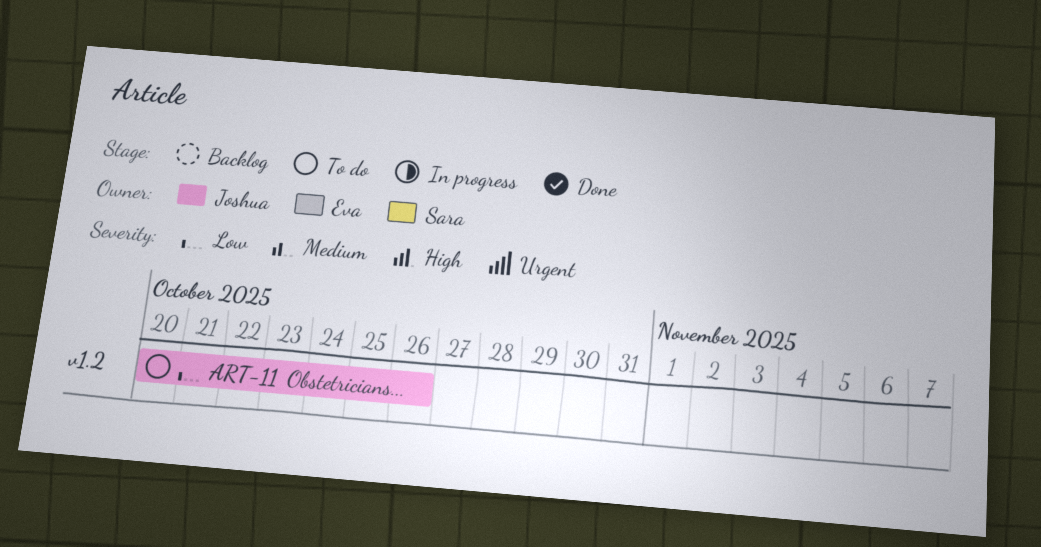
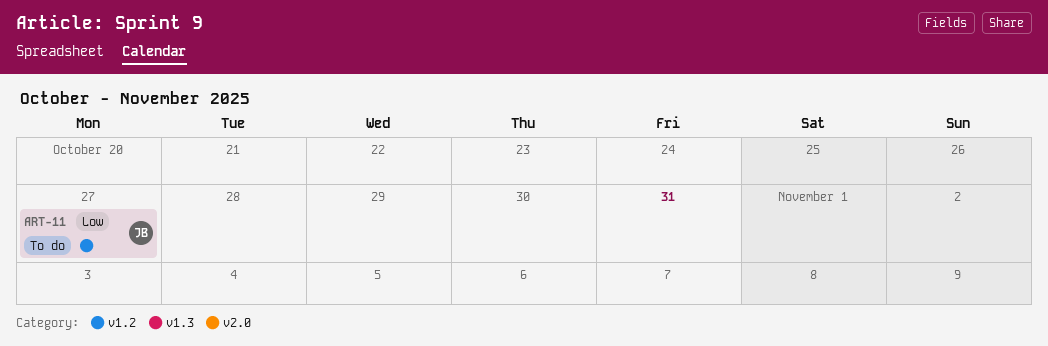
ART-11, due: Oct 26 -> Oct 27

